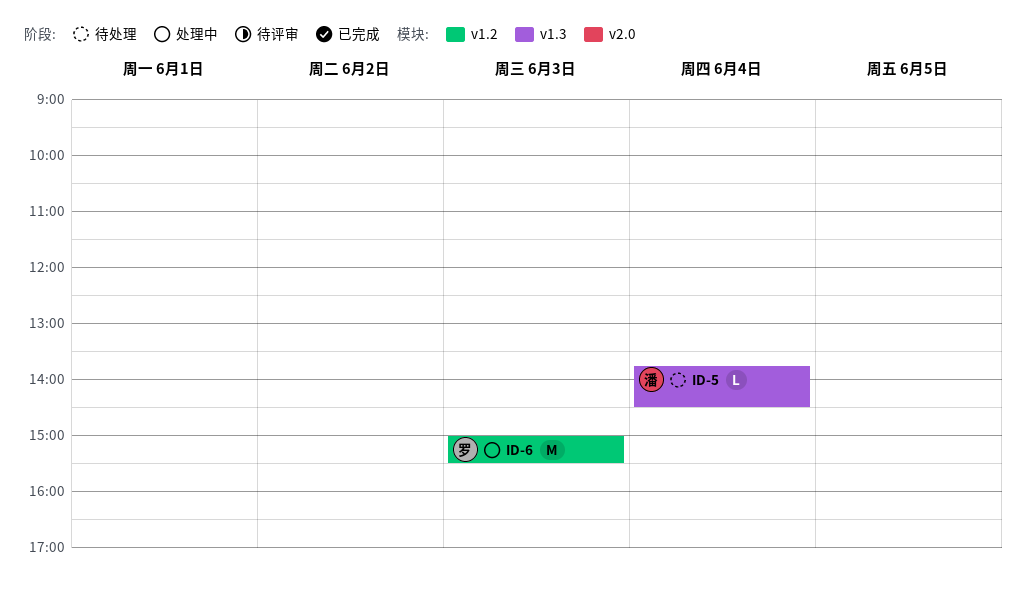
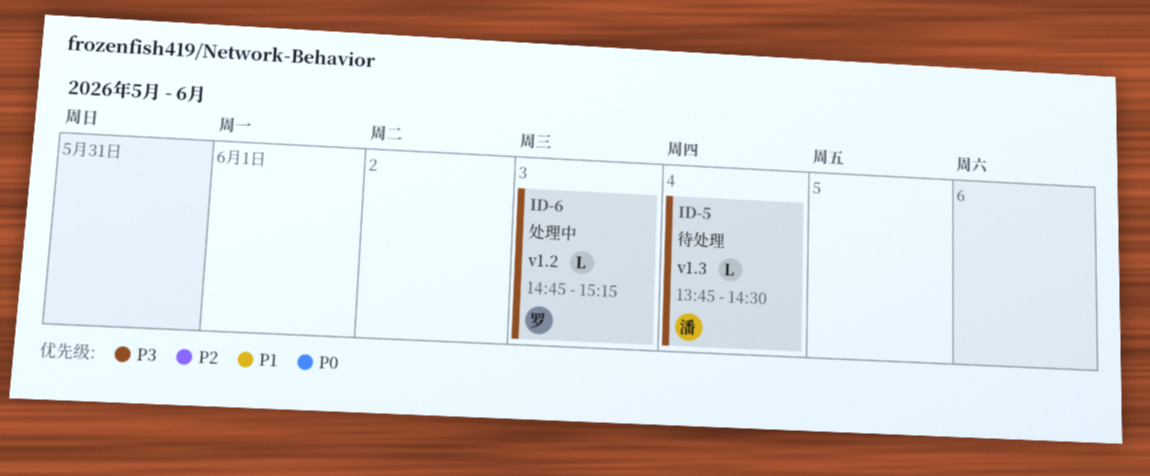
ID-6, estimate: M -> L
ID-6, begins: 15:00 -> 14:45
ID-6, ends: 15:30 -> 15:15

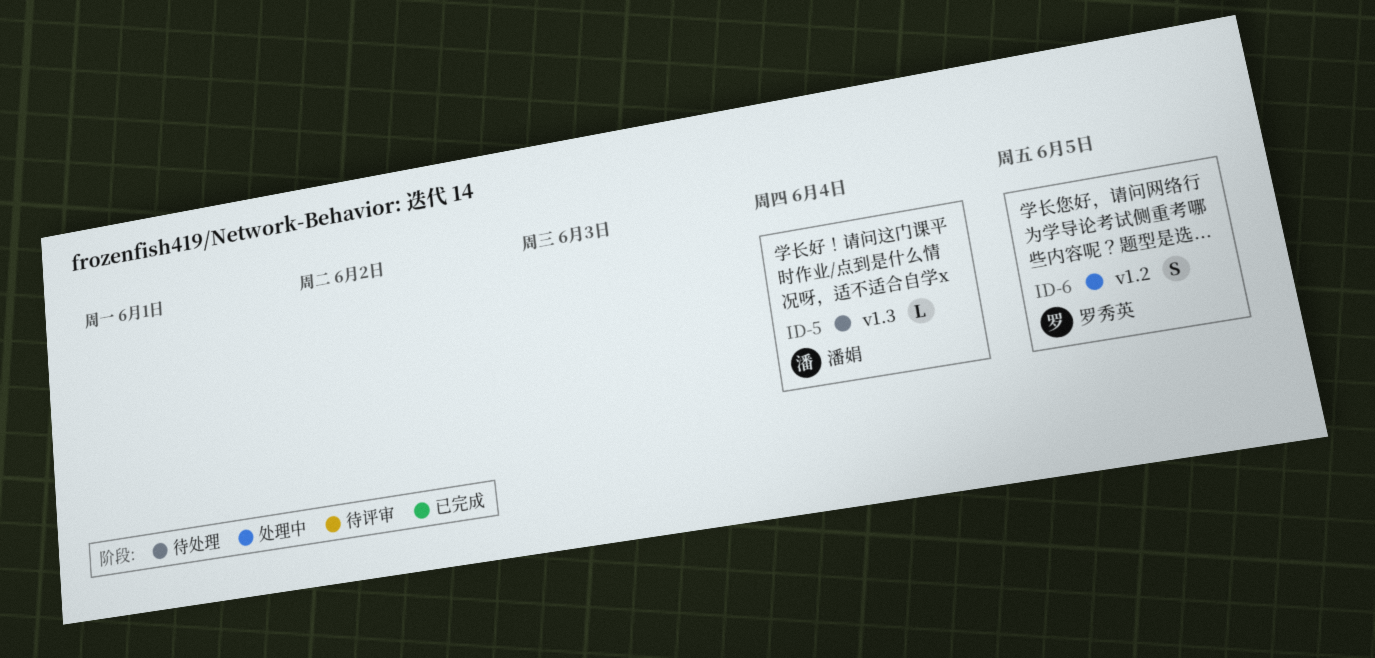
ID-6, estimate: L -> S
ID-6, day: Jun 3 -> Jun 5

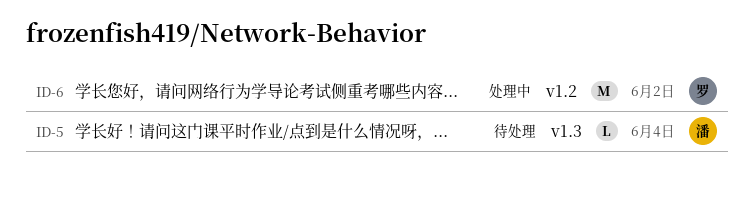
ID-6, estimate: S -> M
ID-6, day: Jun 5 -> Jun 2

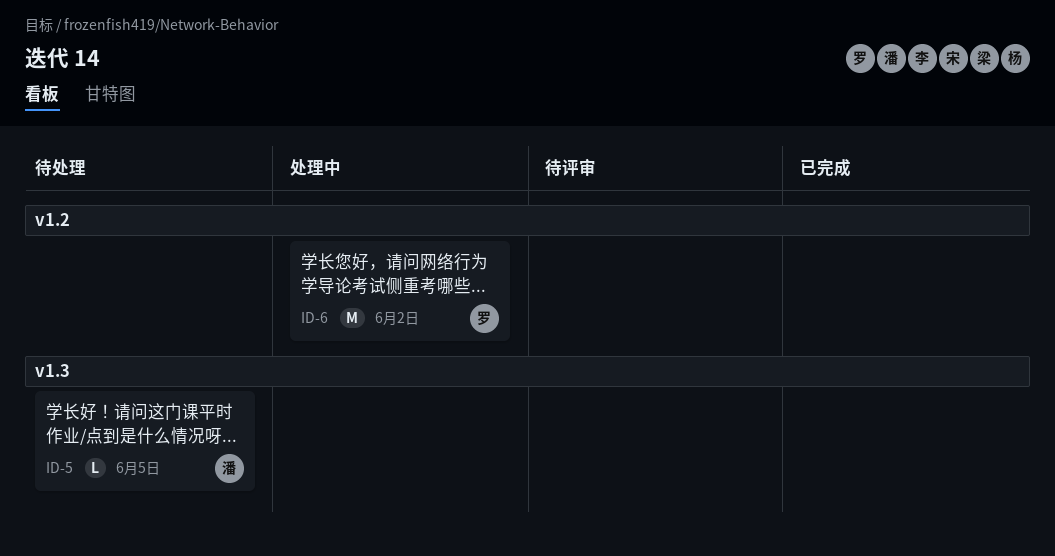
ID-5, day: Jun 4 -> Jun 5

